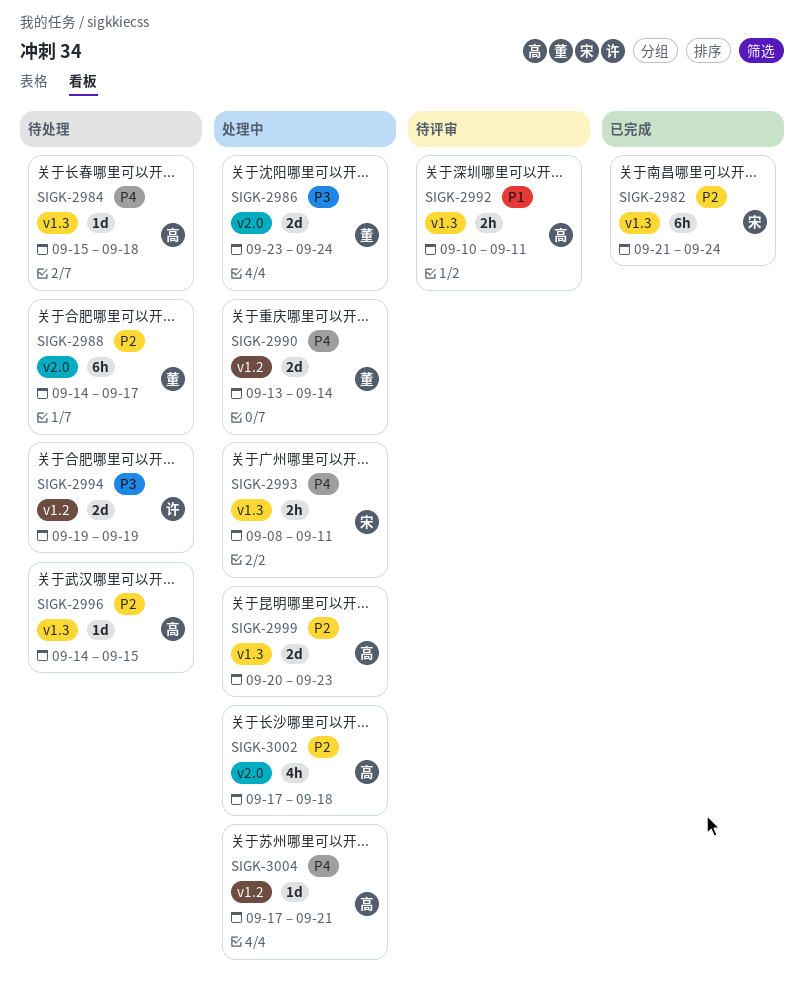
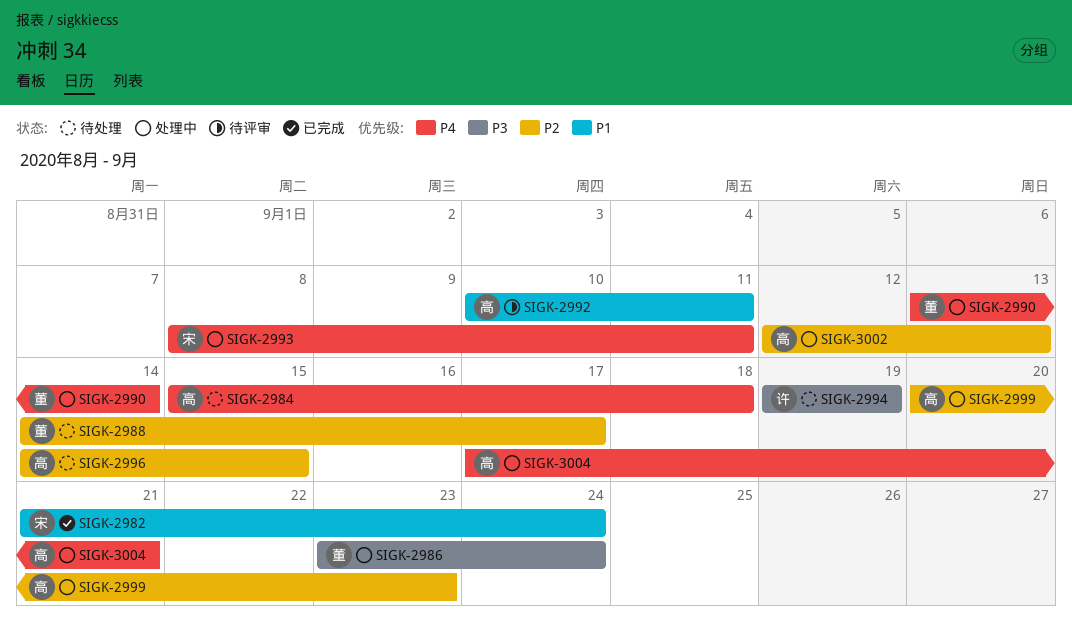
SIGK-2982, priority: P2 -> P1
SIGK-3002, start: Sep 17 -> Sep 12
SIGK-3002, due: Sep 18 -> Sep 13

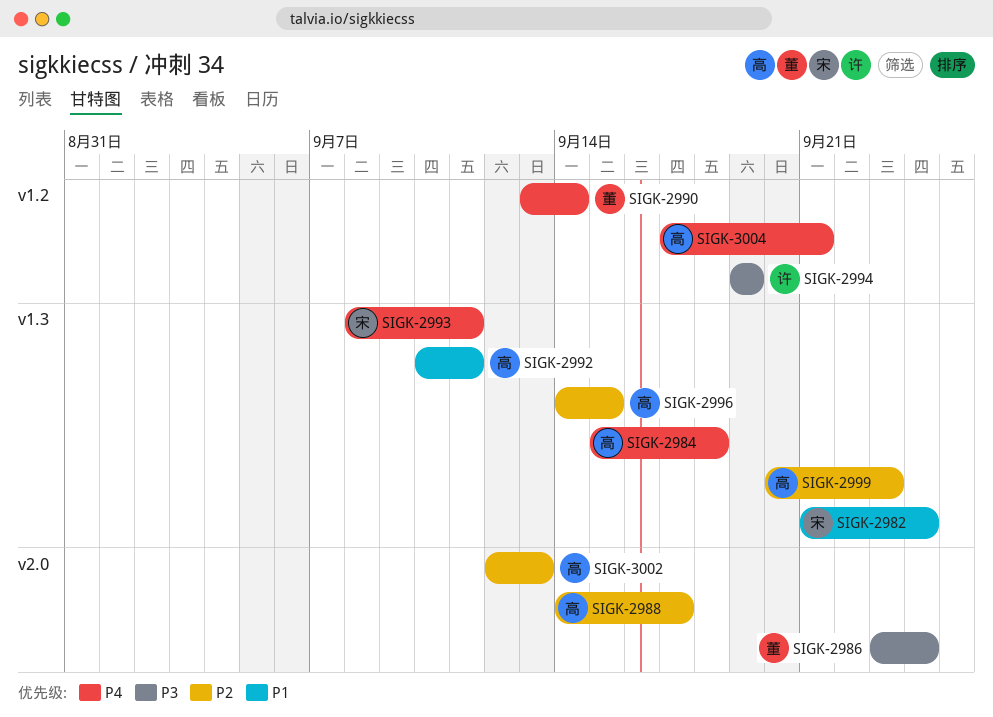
SIGK-2988, owner: 董 -> 高

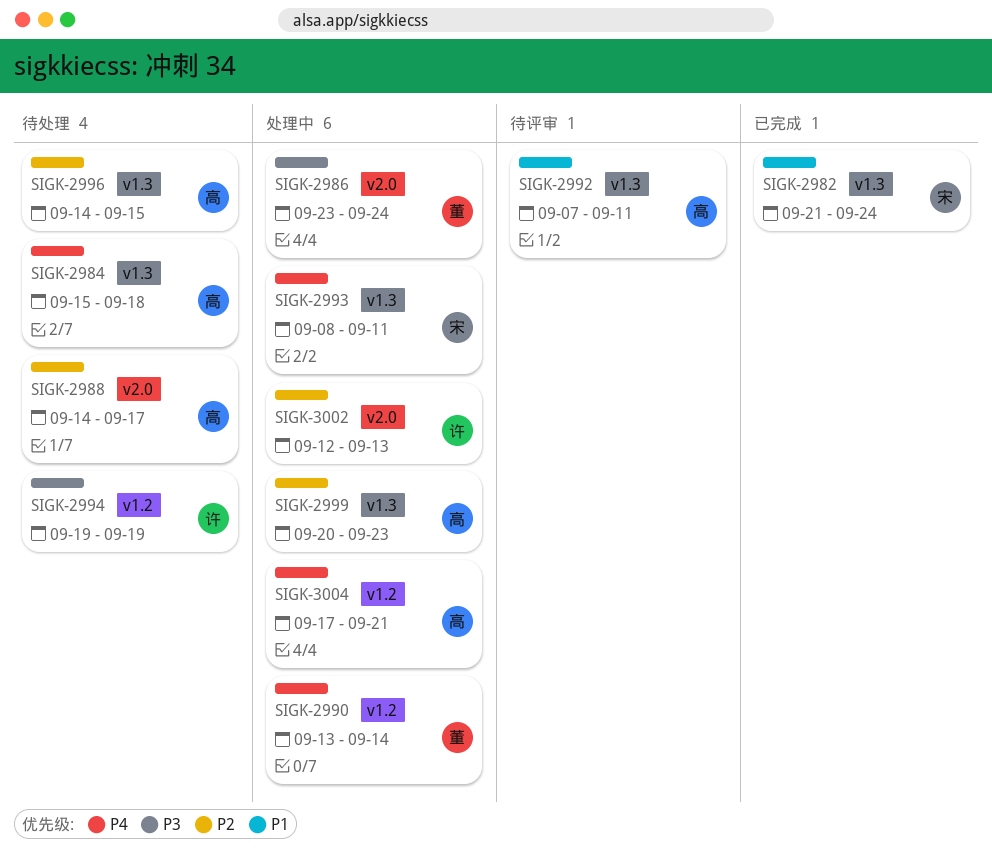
SIGK-2992, start: Sep 10 -> Sep 7
SIGK-3002, owner: 高 -> 许

